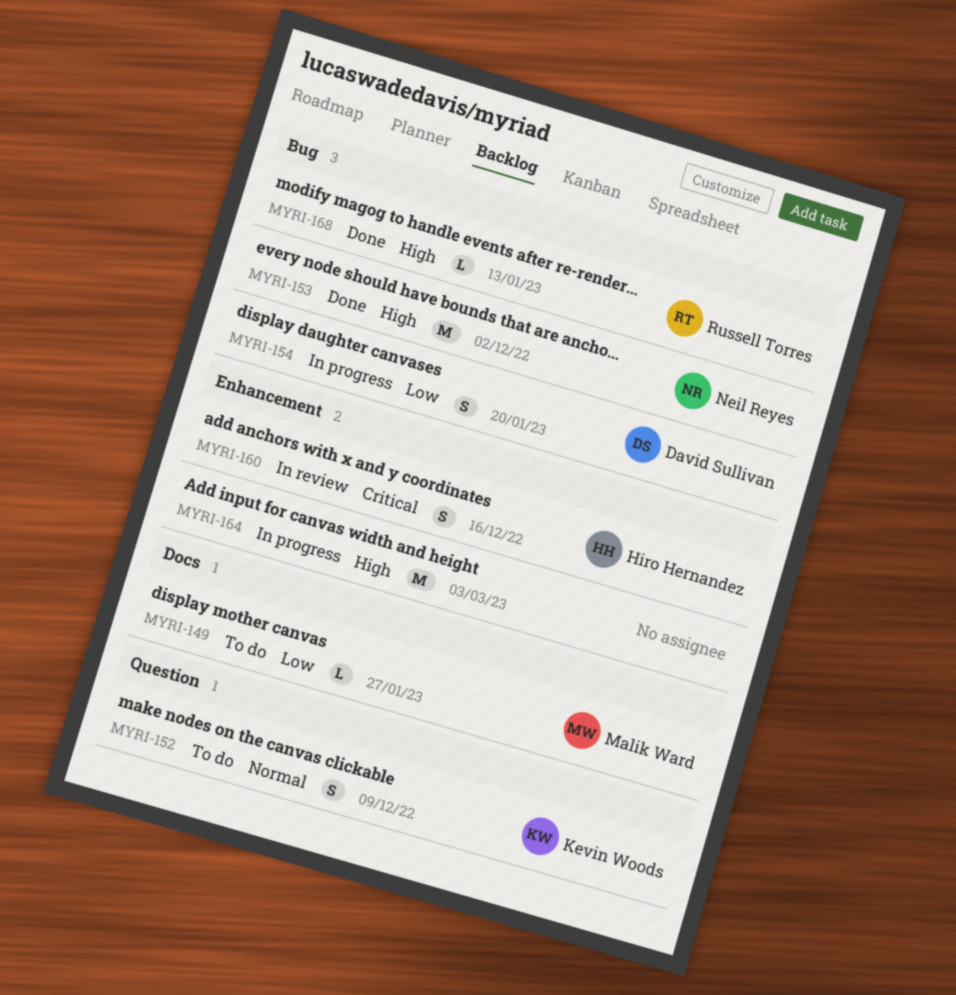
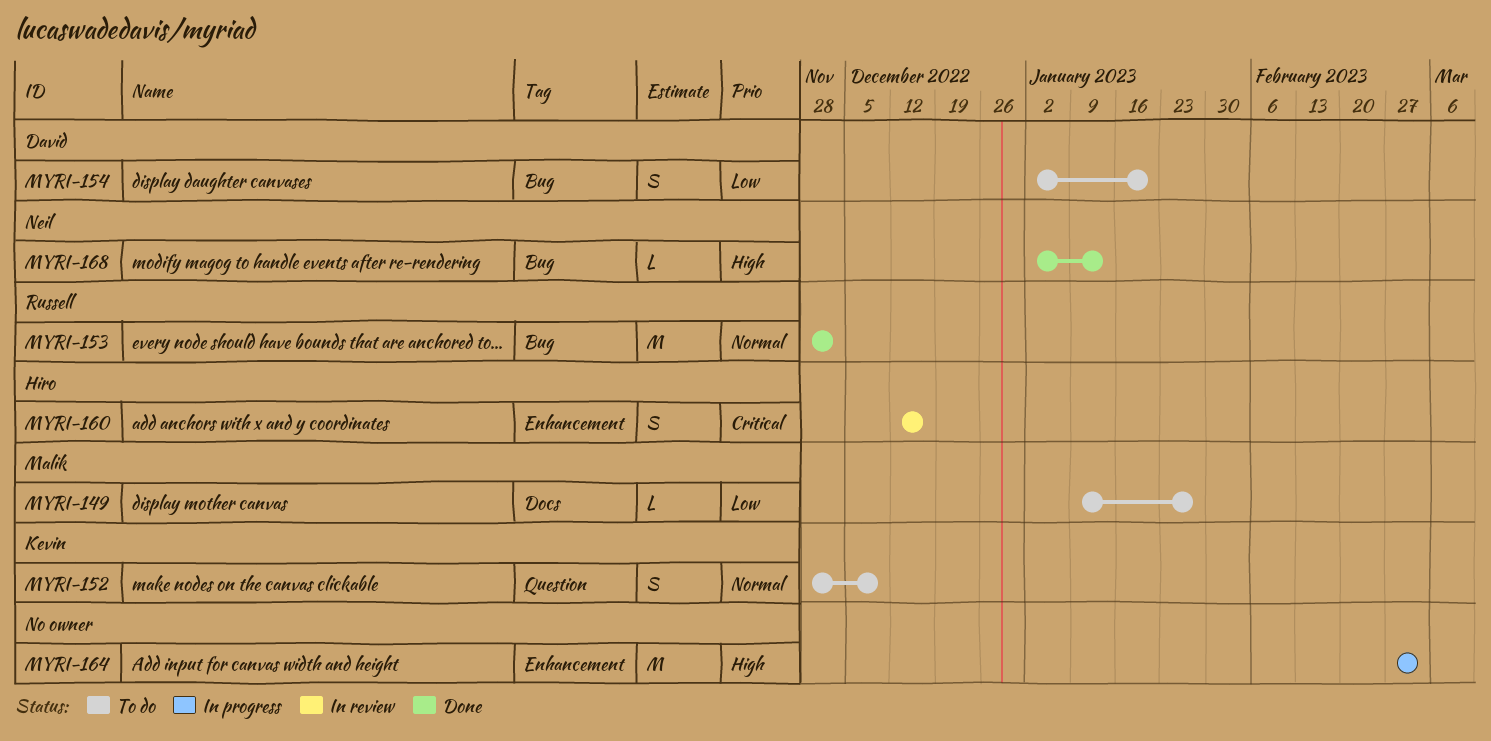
MYRI-153, owner: Neil Reyes -> Russell Torres
MYRI-153, priority: High -> Normal
MYRI-154, status: In progress -> To do
MYRI-168, owner: Russell Torres -> Neil Reyes

